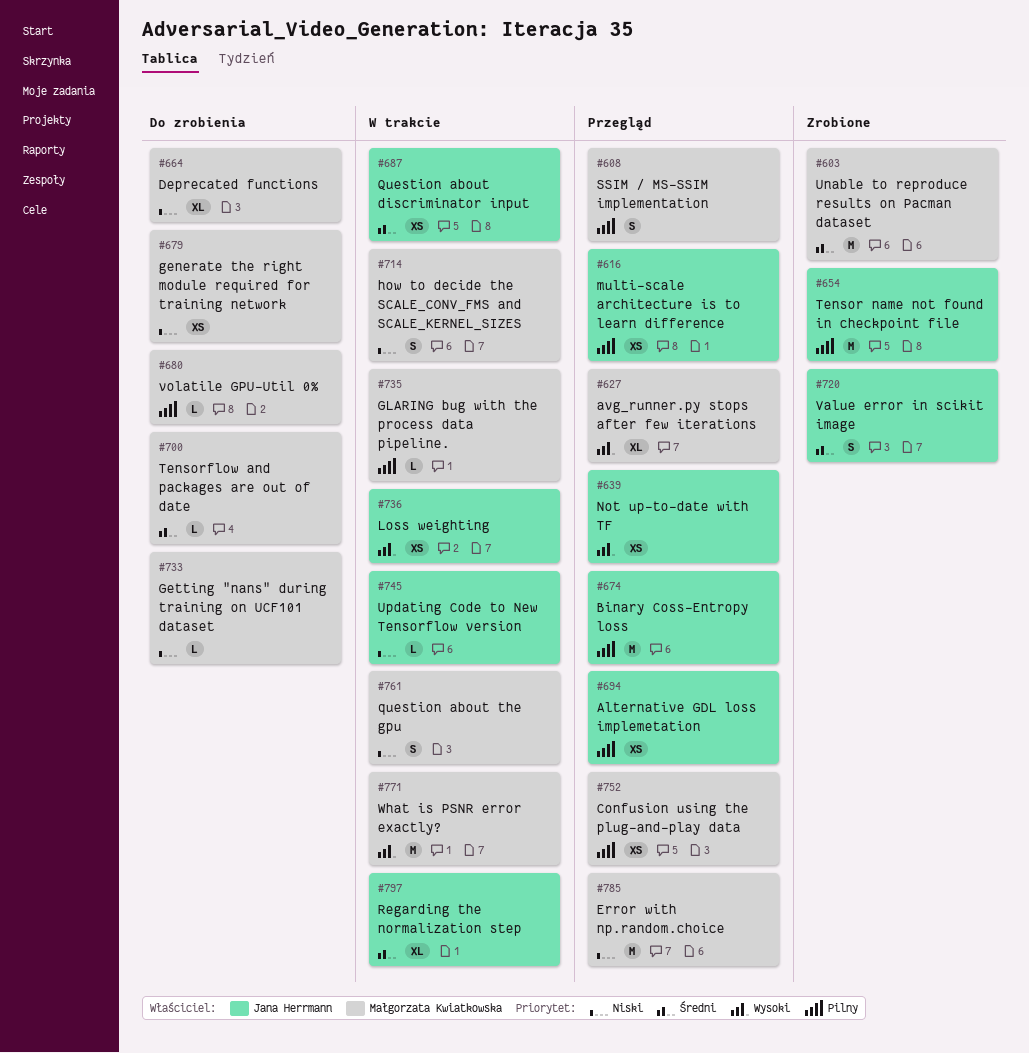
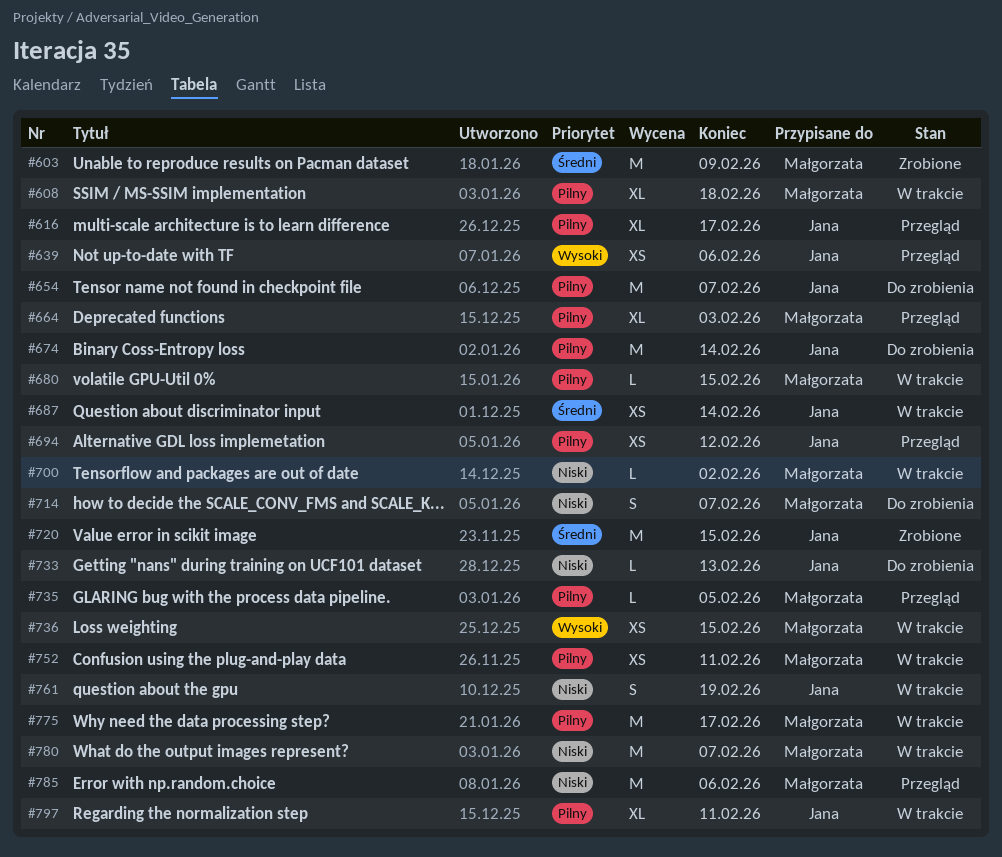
#608, status: Przegląd -> W trakcie
#608, estimate: S -> XL
#616, estimate: XS -> XL
#627: present -> none
#654, status: Zrobione -> Do zrobienia
#664, status: Do zrobienia -> Przegląd
#664, priority: Niski -> Pilny
#674, status: Przegląd -> Do zrobienia
#679: present -> none
#680, status: Do zrobienia -> W trakcie
#700, status: Do zrobienia -> W trakcie
#700, priority: Średni -> Niski
#714, status: W trakcie -> Do zrobienia
#720, estimate: S -> M
#733, owner: Małgorzata Kwiatkowska -> Jana Herrmann
#735, status: W trakcie -> Przegląd
#736, owner: Jana Herrmann -> Małgorzata Kwiatkowska
#745: present -> none
#752, status: Przegląd -> W trakcie
#761, owner: Małgorzata Kwiatkowska -> Jana Herrmann
#771: present -> none
#775: none -> present
#780: none -> present
#797, priority: Średni -> Pilny

